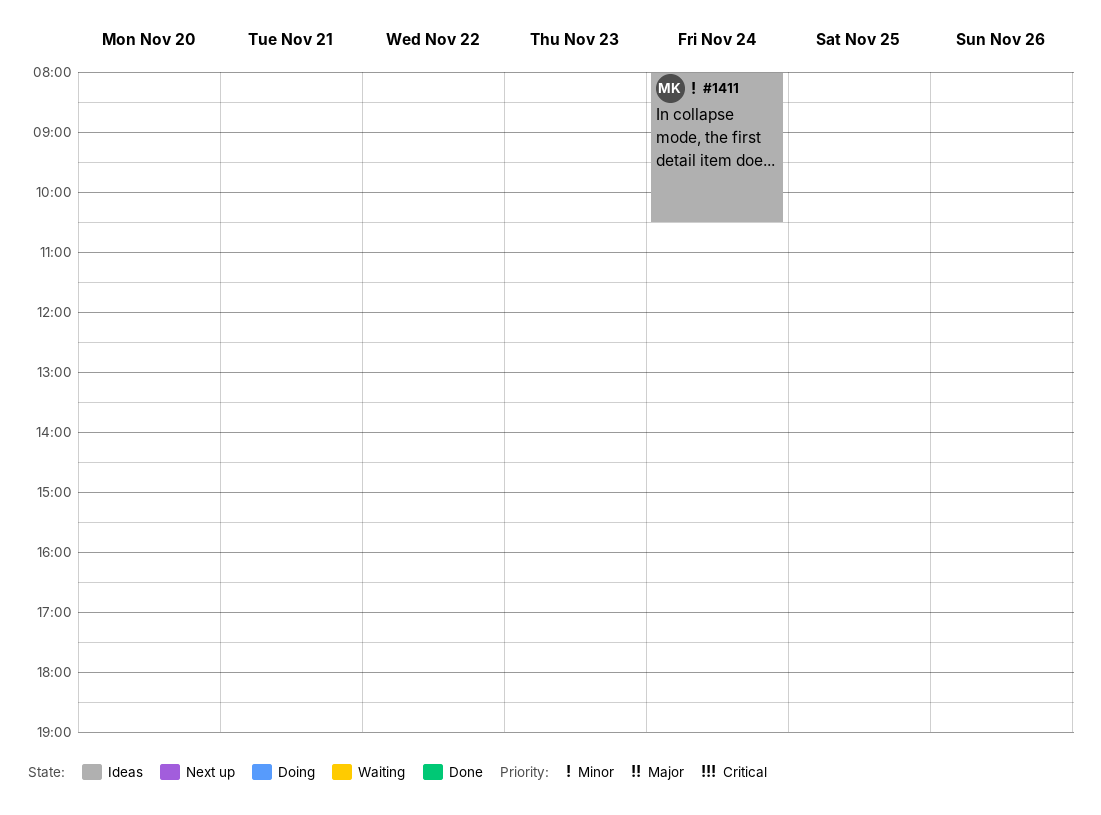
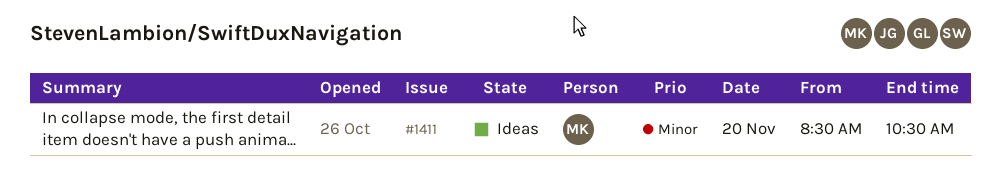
#1411, day: Nov 24 -> Nov 20
#1411, begins: 08:00 -> 08:30

